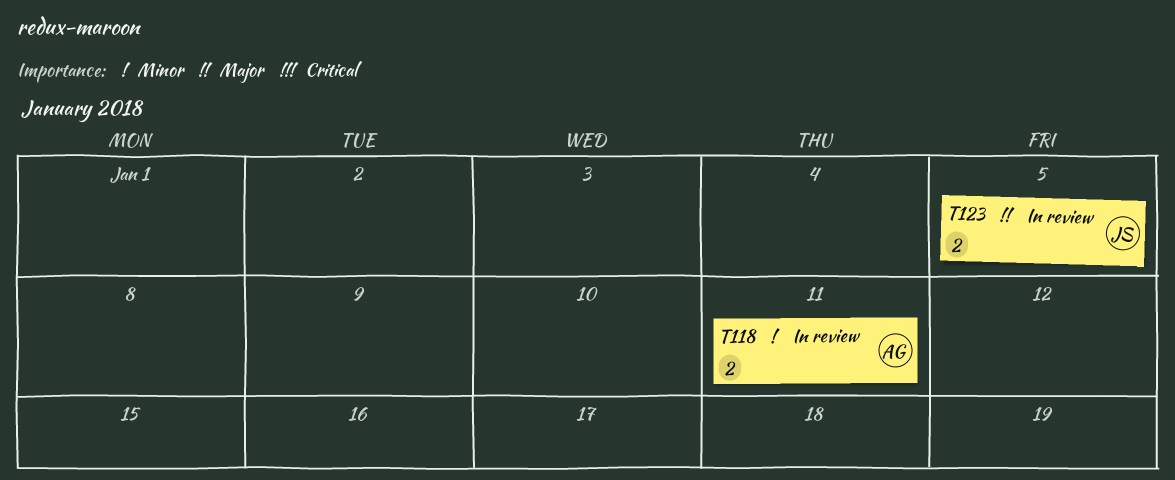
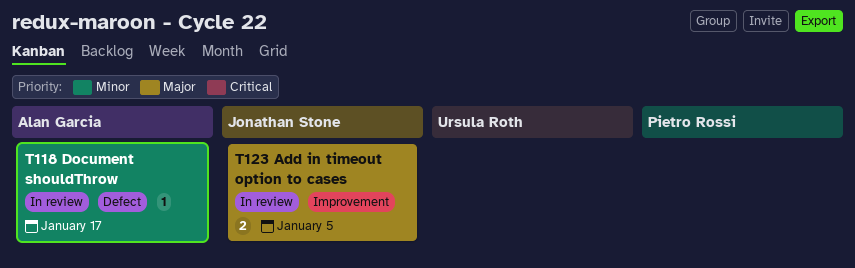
T118, estimate: 2 -> 1
T118, due: Jan 11 -> Jan 17

